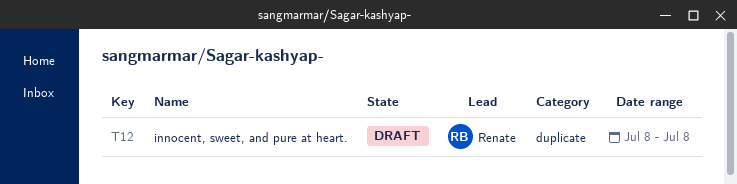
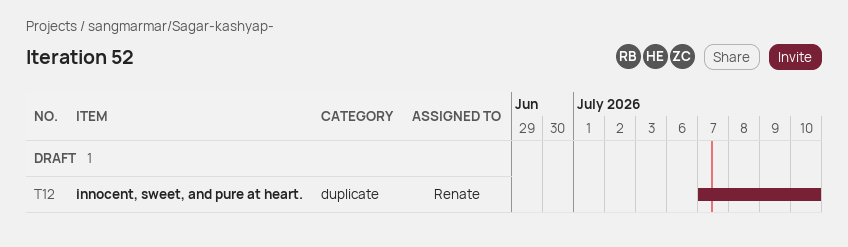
T12, start: Jul 8 -> Jul 7
T12, due: Jul 8 -> Jul 10

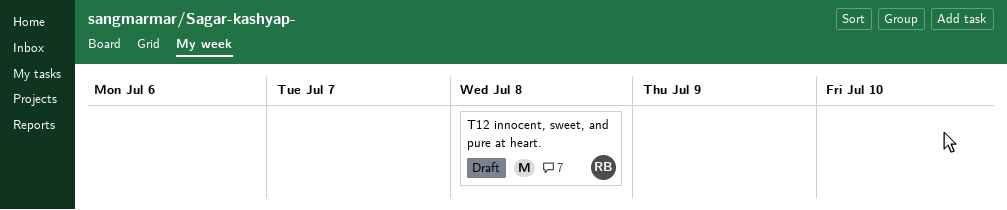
T12, due: Jul 10 -> Jul 8

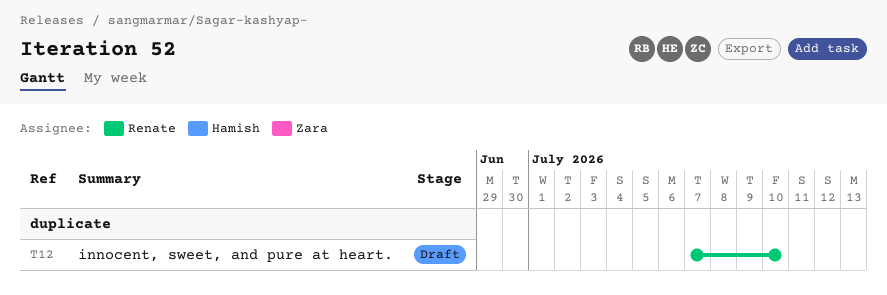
T12, due: Jul 8 -> Jul 10

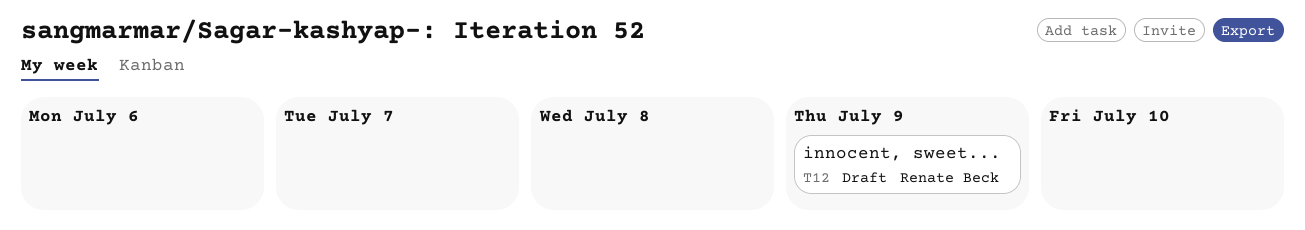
T12, due: Jul 10 -> Jul 9

